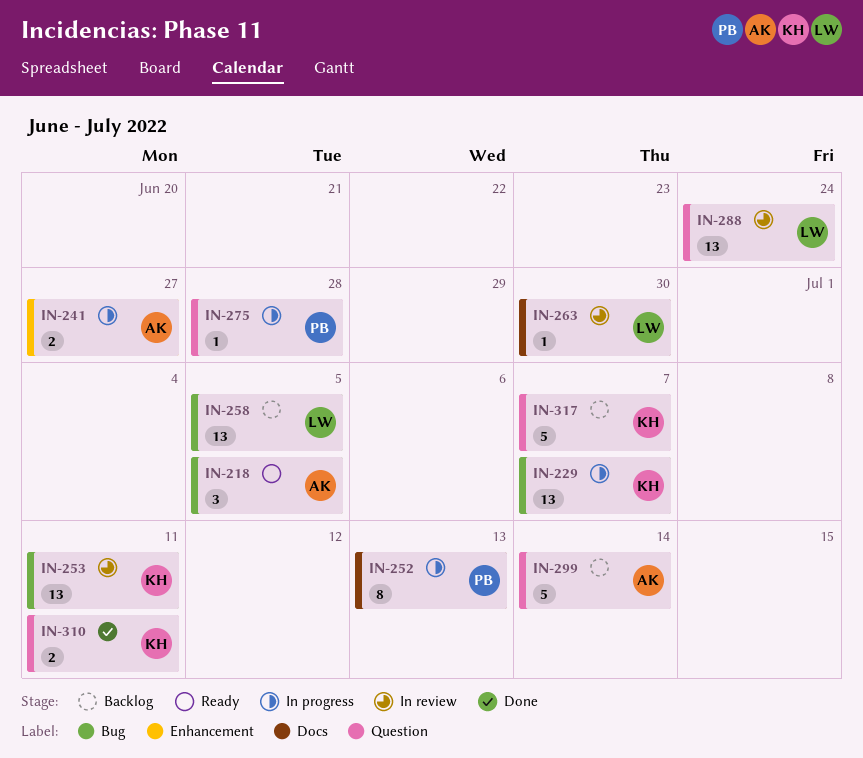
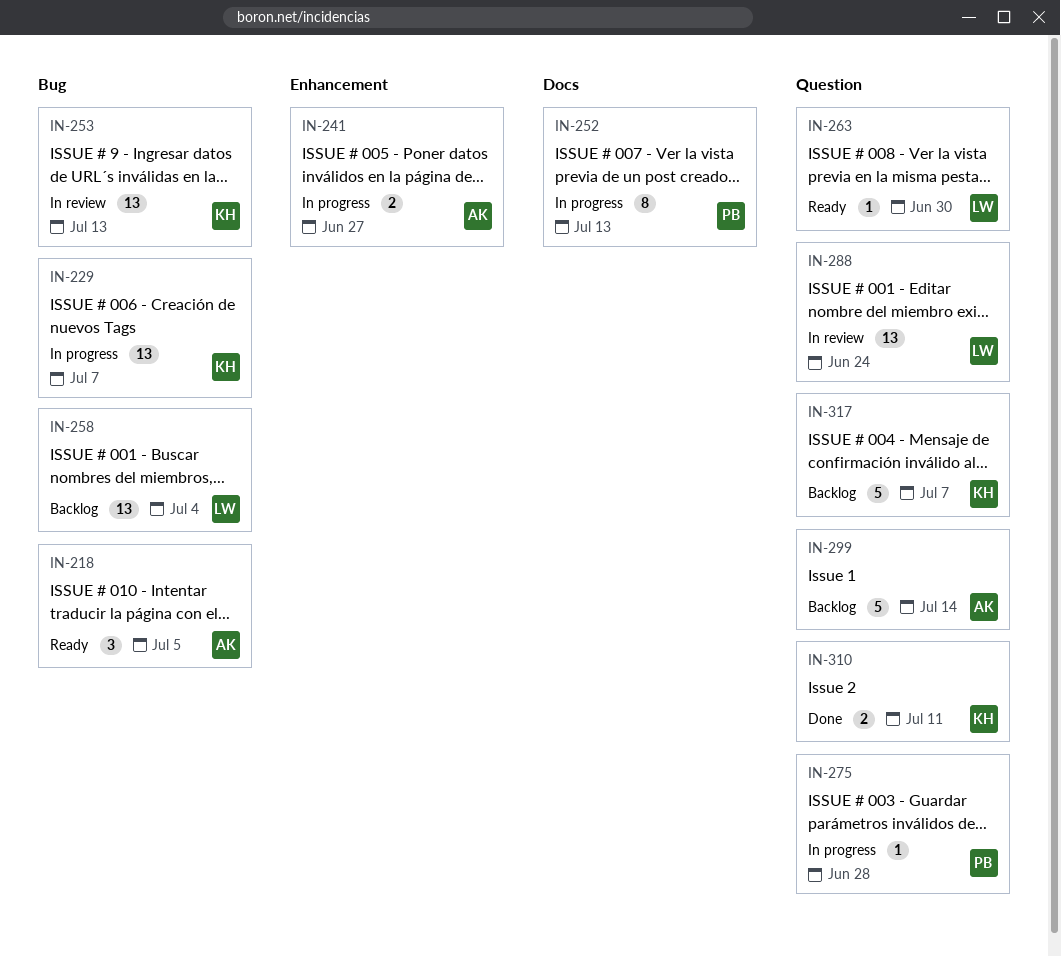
IN-253, due: Jul 11 -> Jul 13
IN-258, due: Jul 5 -> Jul 4
IN-263, status: In review -> Ready
IN-263, label: Docs -> Question

